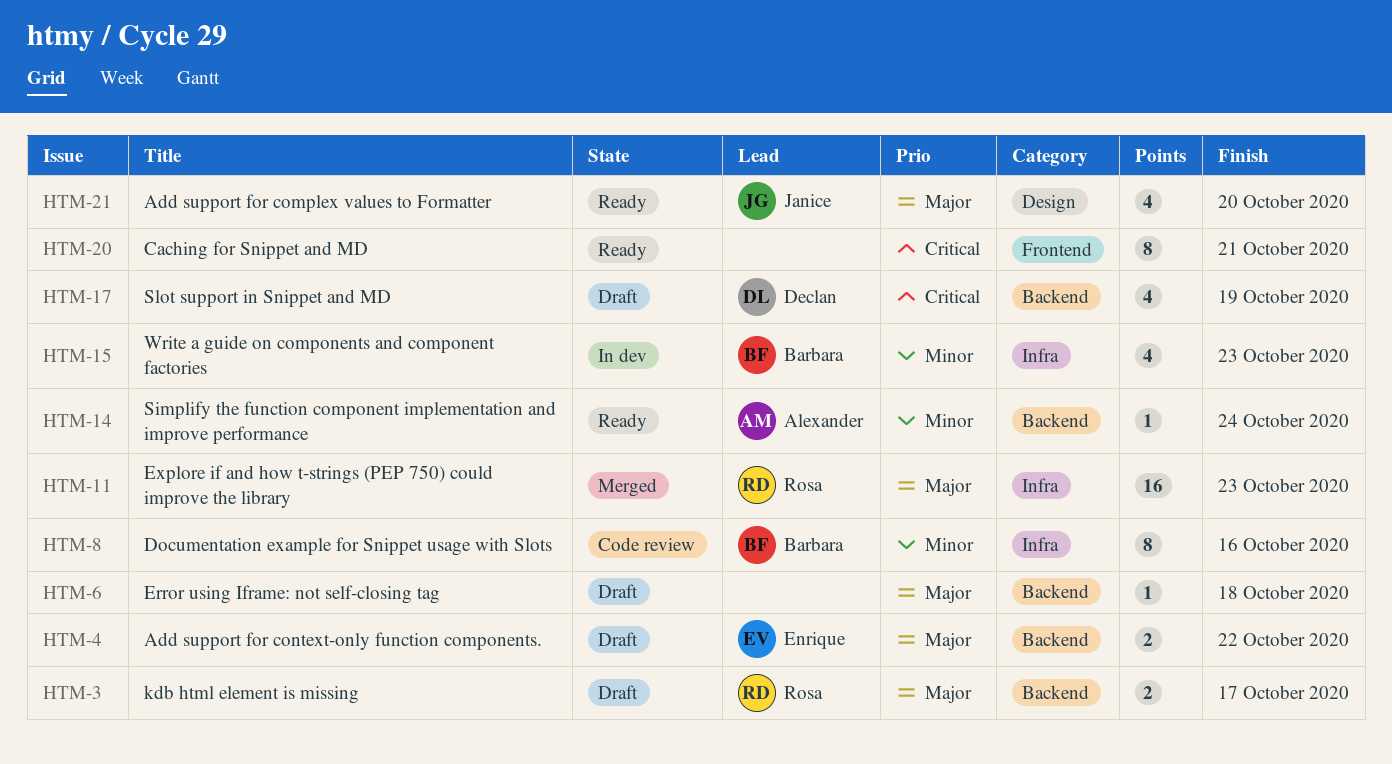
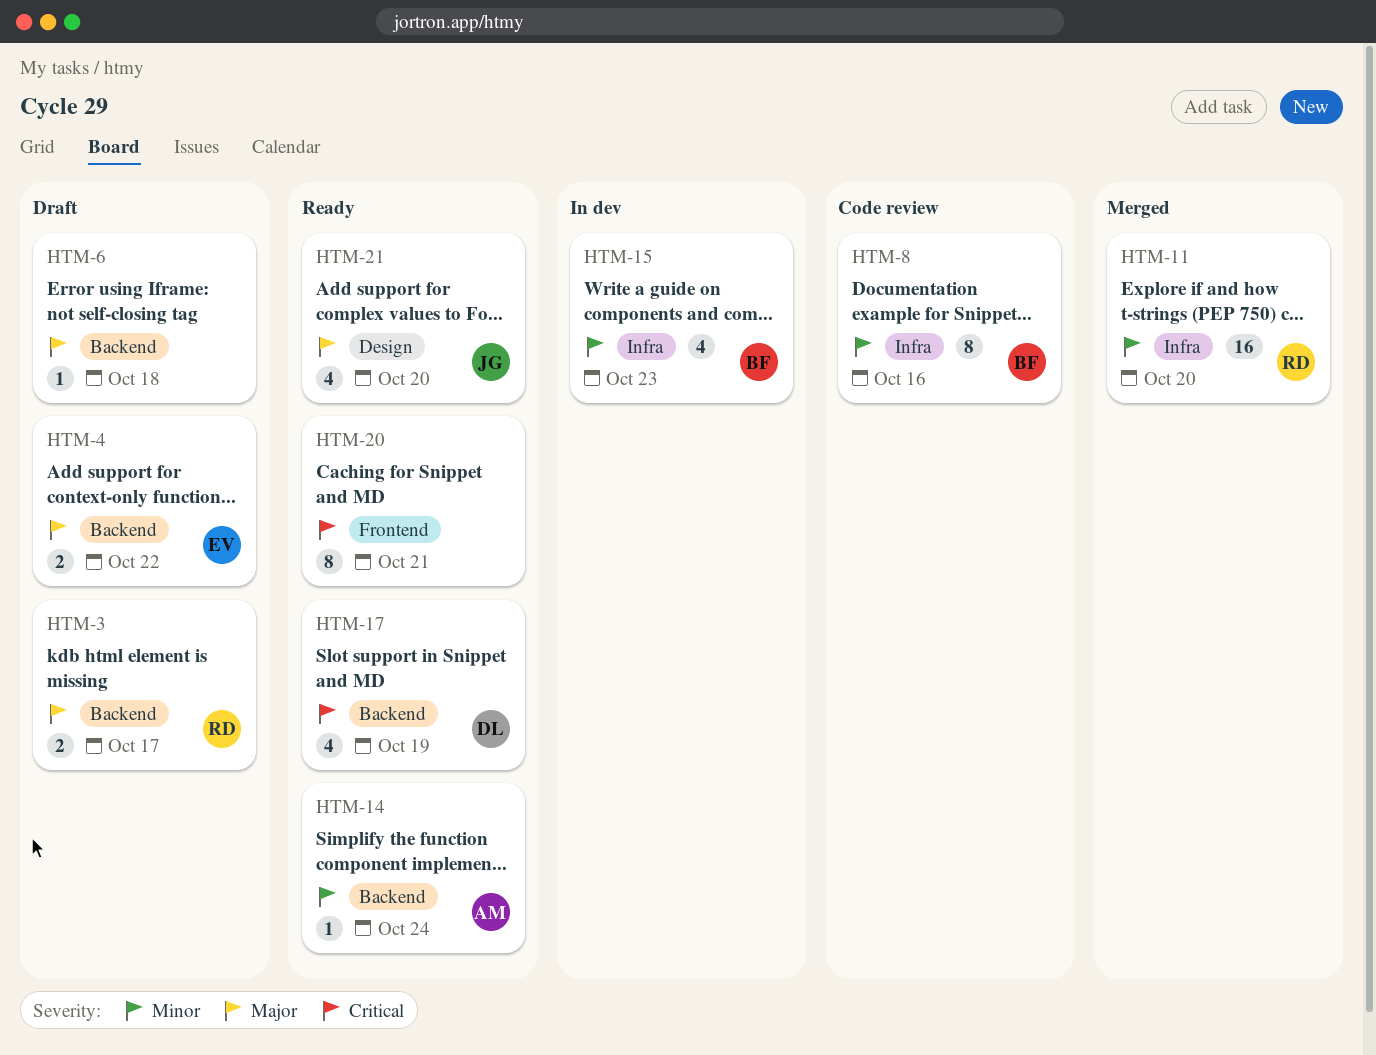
HTM-11, priority: Major -> Minor
HTM-11, due: Oct 23 -> Oct 20
HTM-17, status: Draft -> Ready

